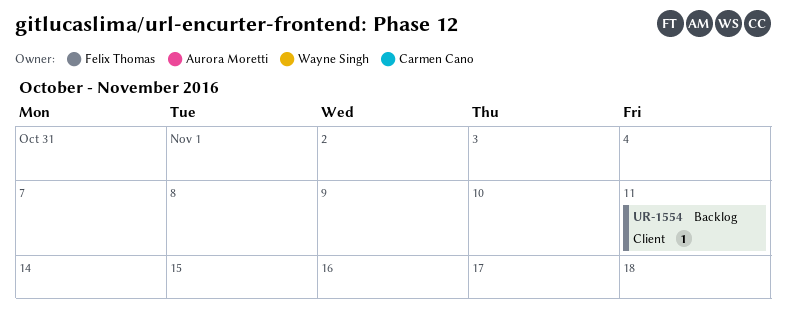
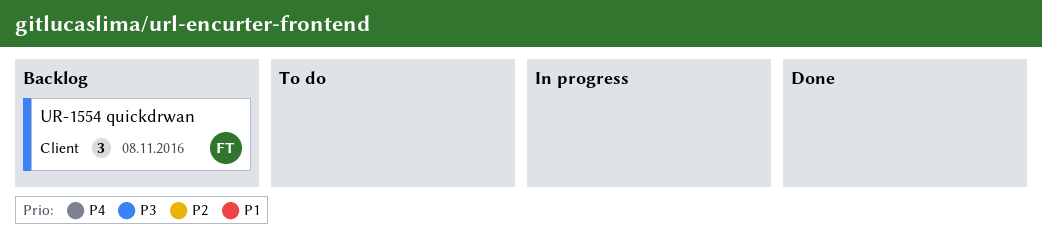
UR-1554, estimate: 1 -> 3
UR-1554, due: Nov 11 -> Nov 8

